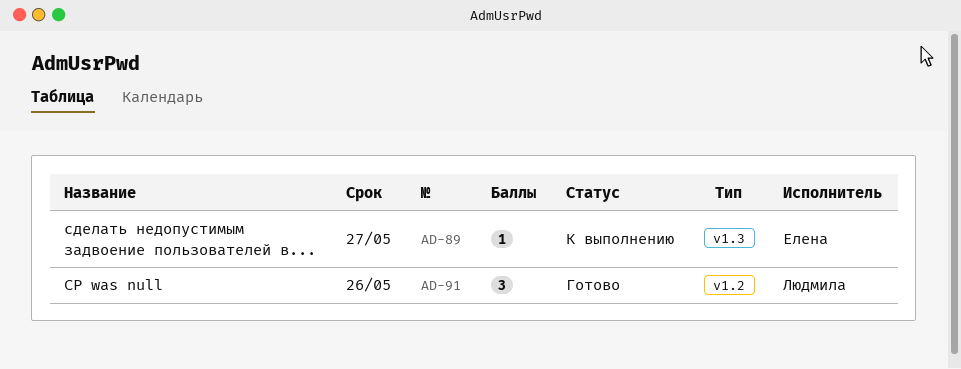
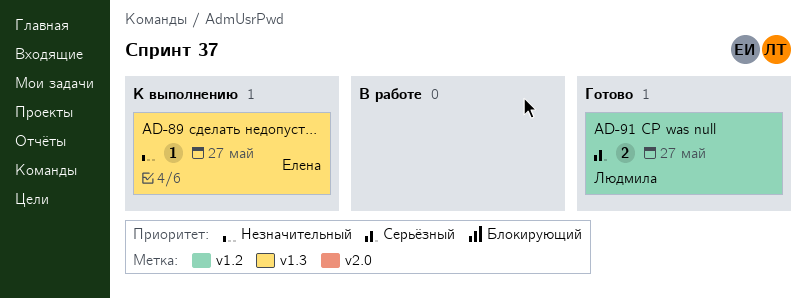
AD-91, estimate: 3 -> 2
AD-91, due: May 26 -> May 27

